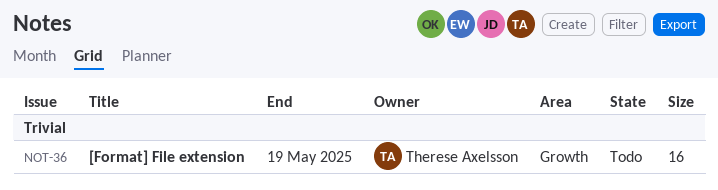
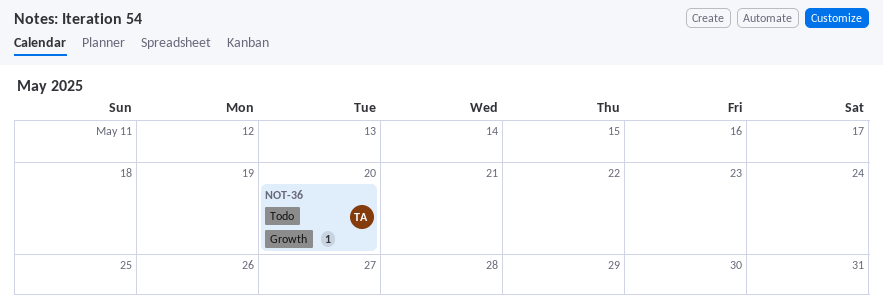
NOT-36, estimate: 16 -> 1
NOT-36, due: May 19 -> May 20

